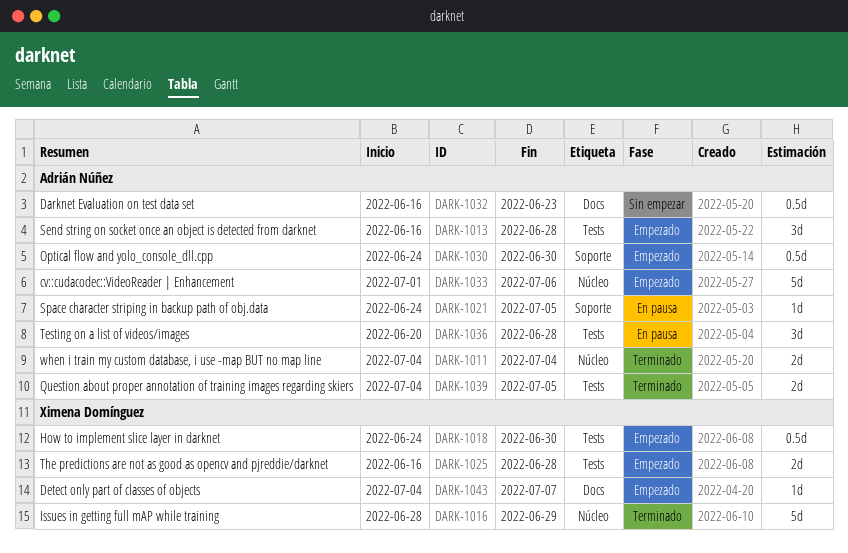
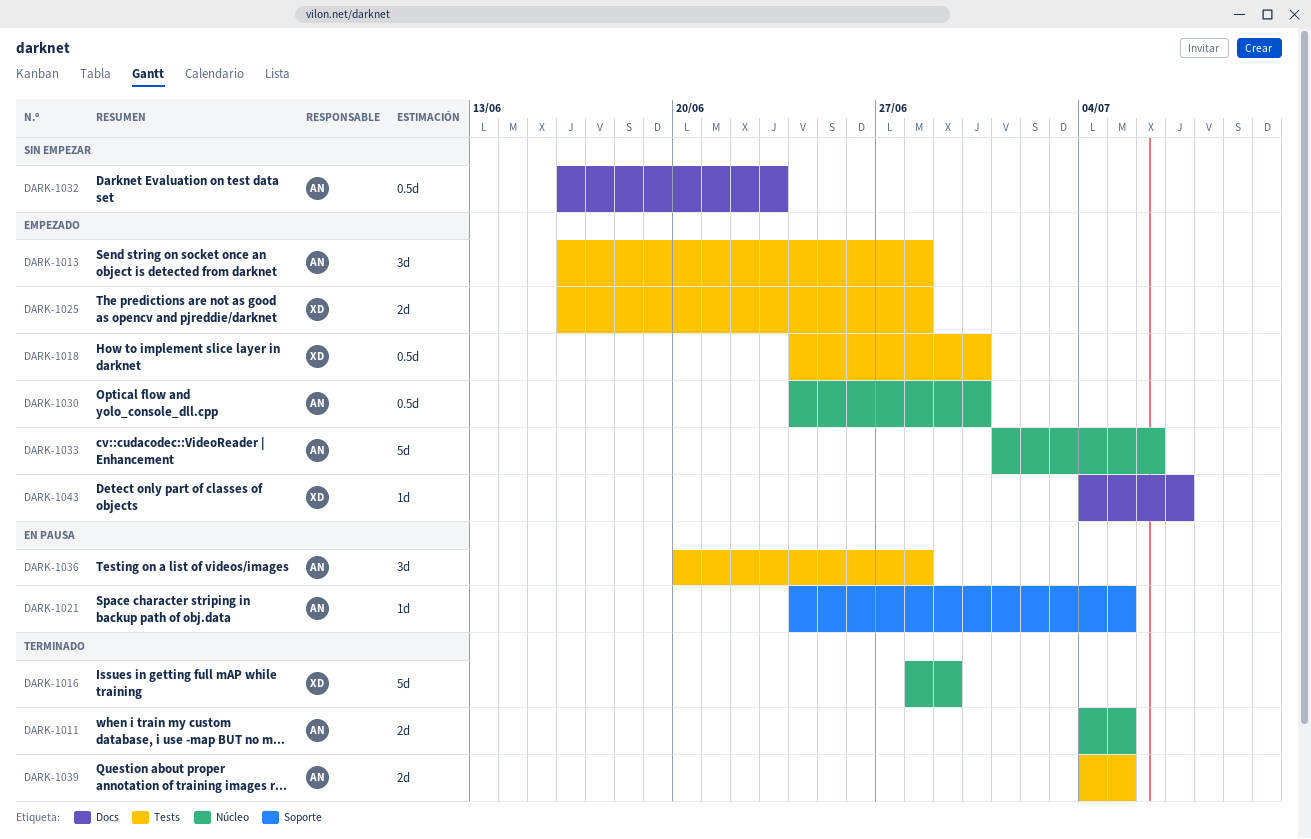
DARK-1011, due: Jul 4 -> Jul 5
DARK-1030, label: Soporte -> Núcleo

